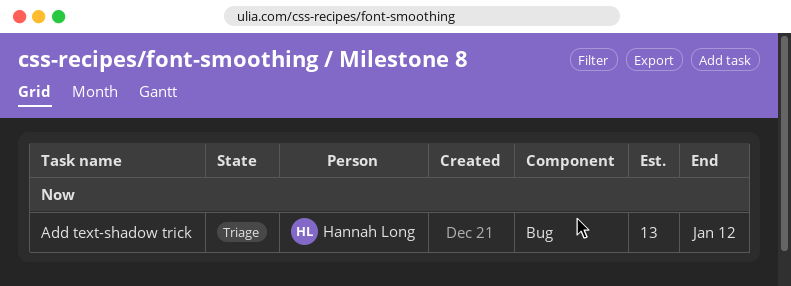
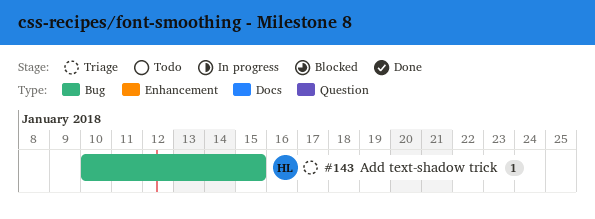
Add text-shadow trick, estimate: 13 -> 1
Add text-shadow trick, due: Jan 12 -> Jan 15

